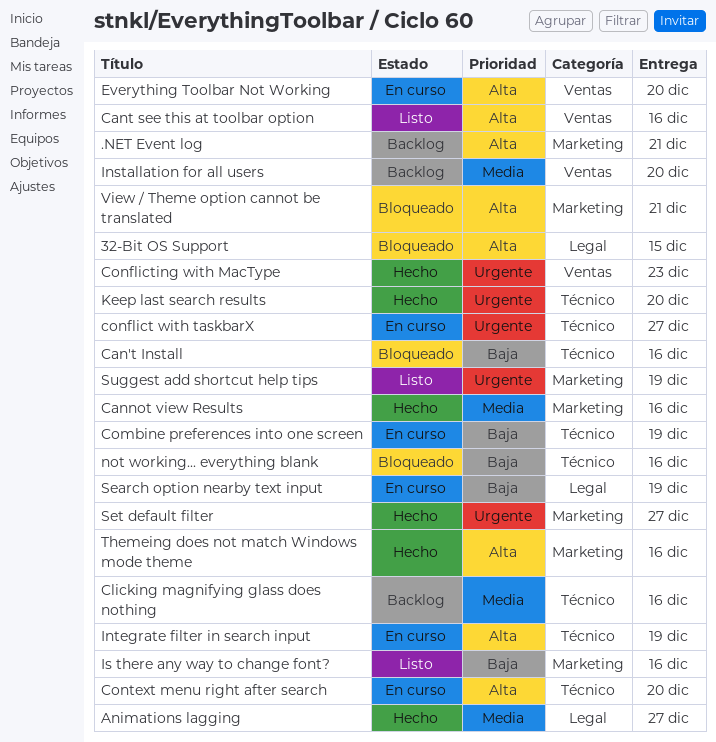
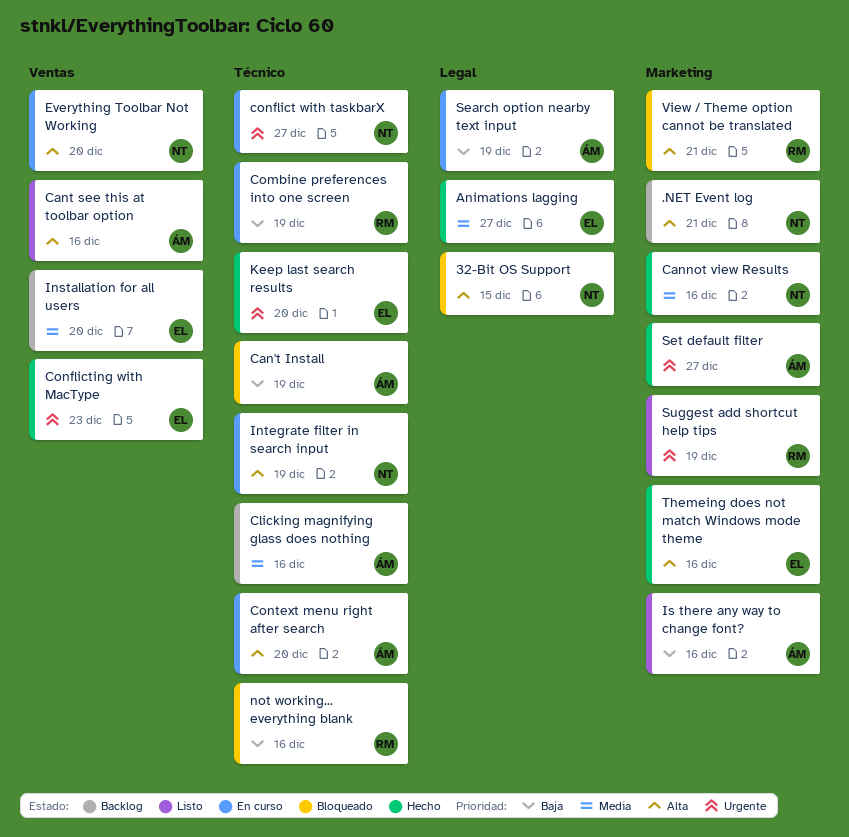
Can't Install, due: Dec 16 -> Dec 19

